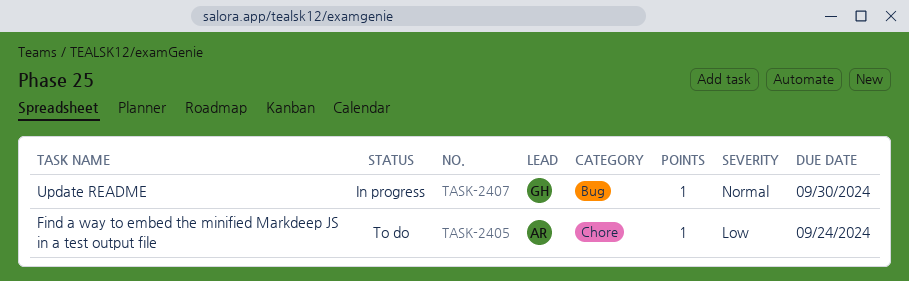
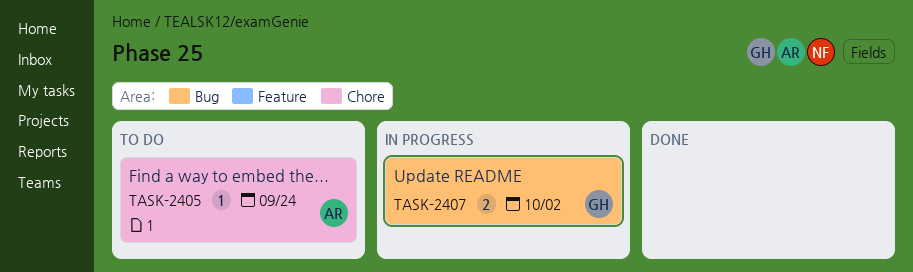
TASK-2407, estimate: 1 -> 2
TASK-2407, due: Sep 30 -> Oct 2

